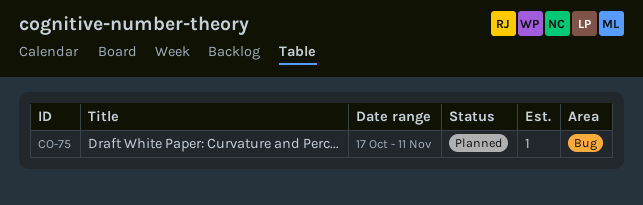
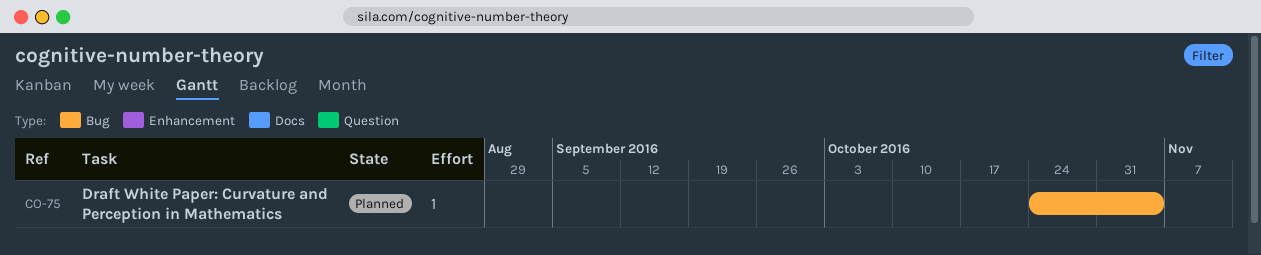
CO-75, start: Oct 17 -> Oct 24
CO-75, due: Nov 11 -> Nov 4

